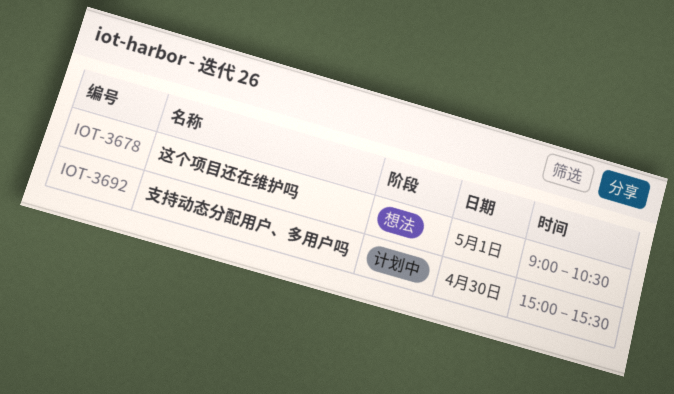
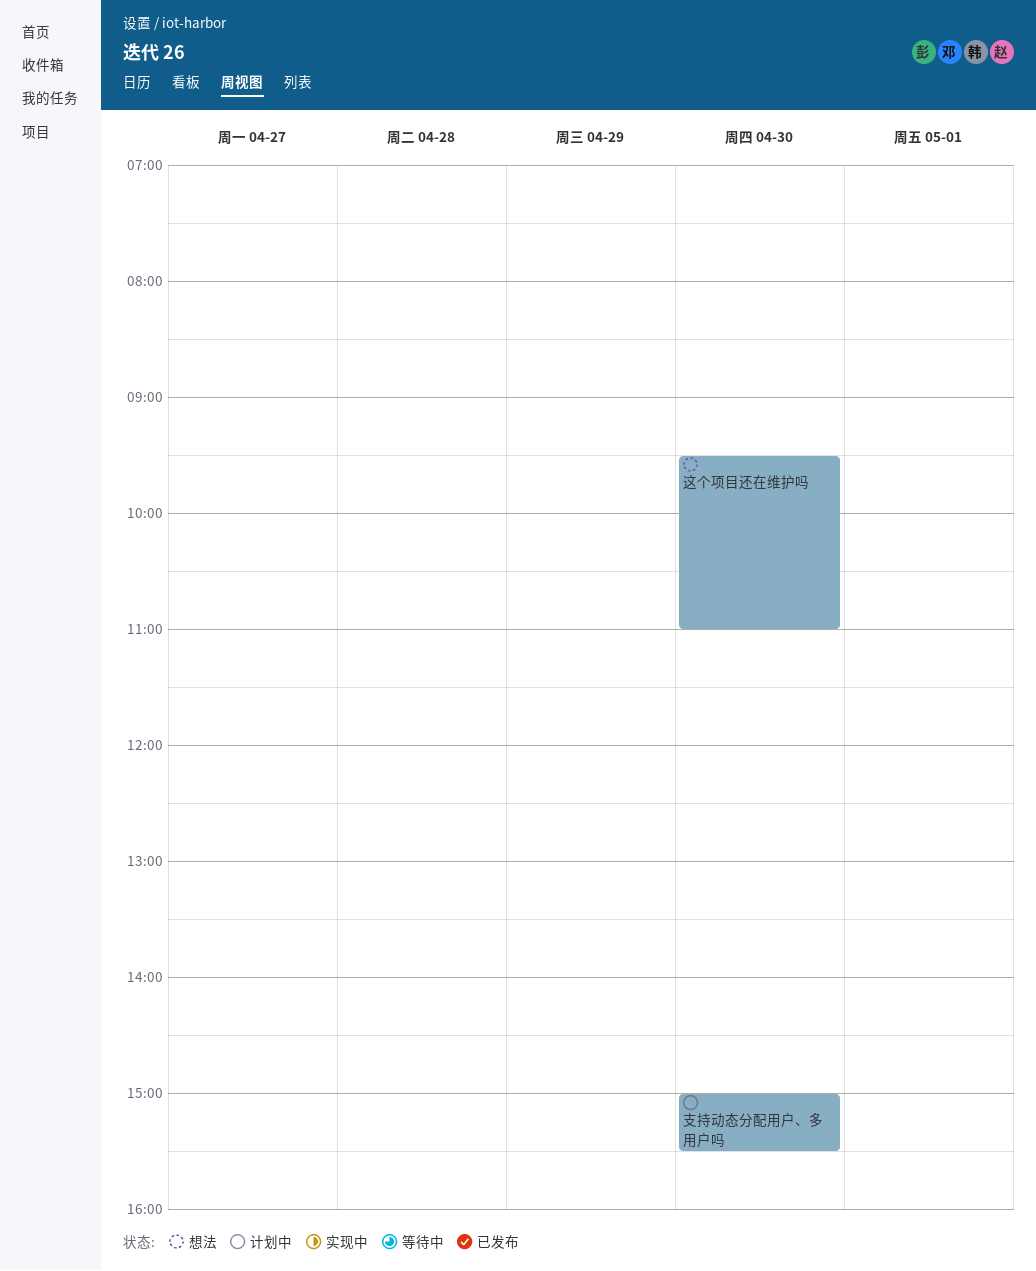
这个项目还在维护吗, day: May 1 -> Apr 30
这个项目还在维护吗, begins: 09:00 -> 09:30
这个项目还在维护吗, ends: 10:30 -> 11:00

